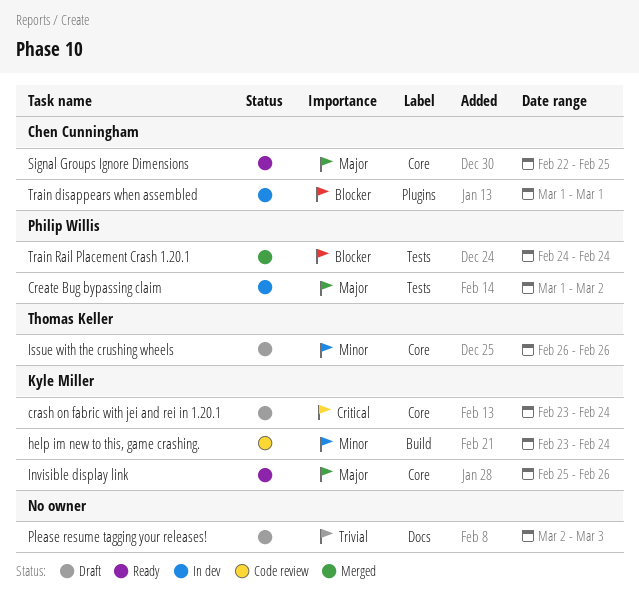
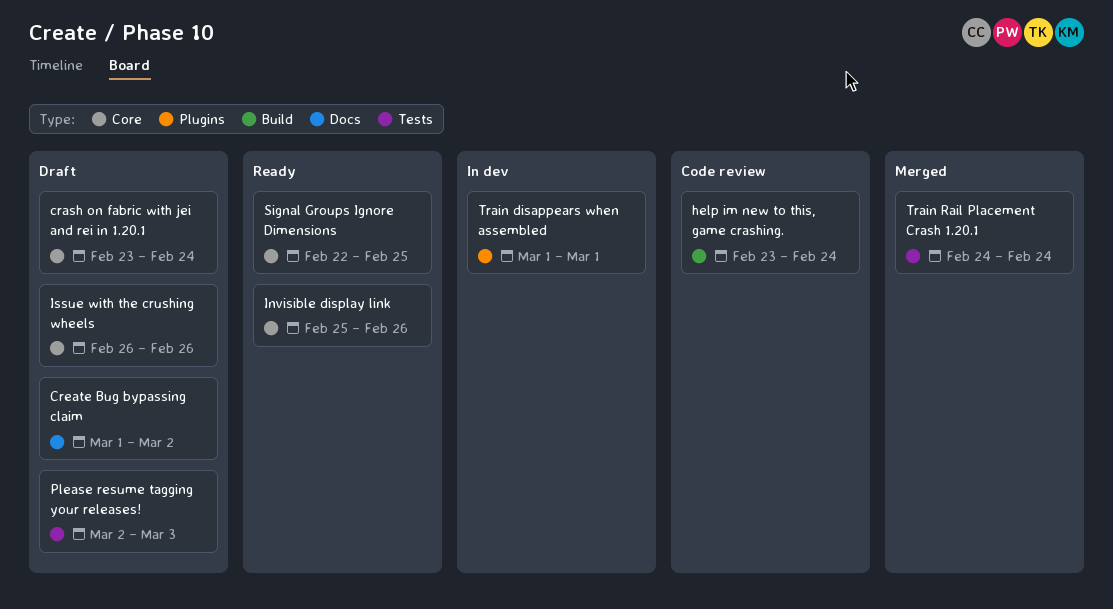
Create Bug bypassing claim, status: In dev -> Draft
Create Bug bypassing claim, label: Tests -> Docs
Please resume tagging your releases!, label: Docs -> Tests

